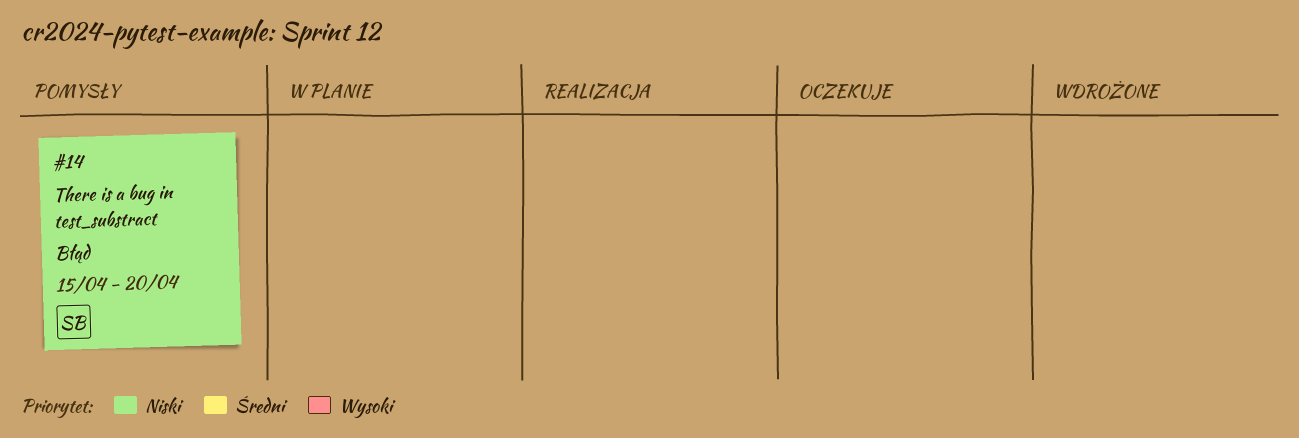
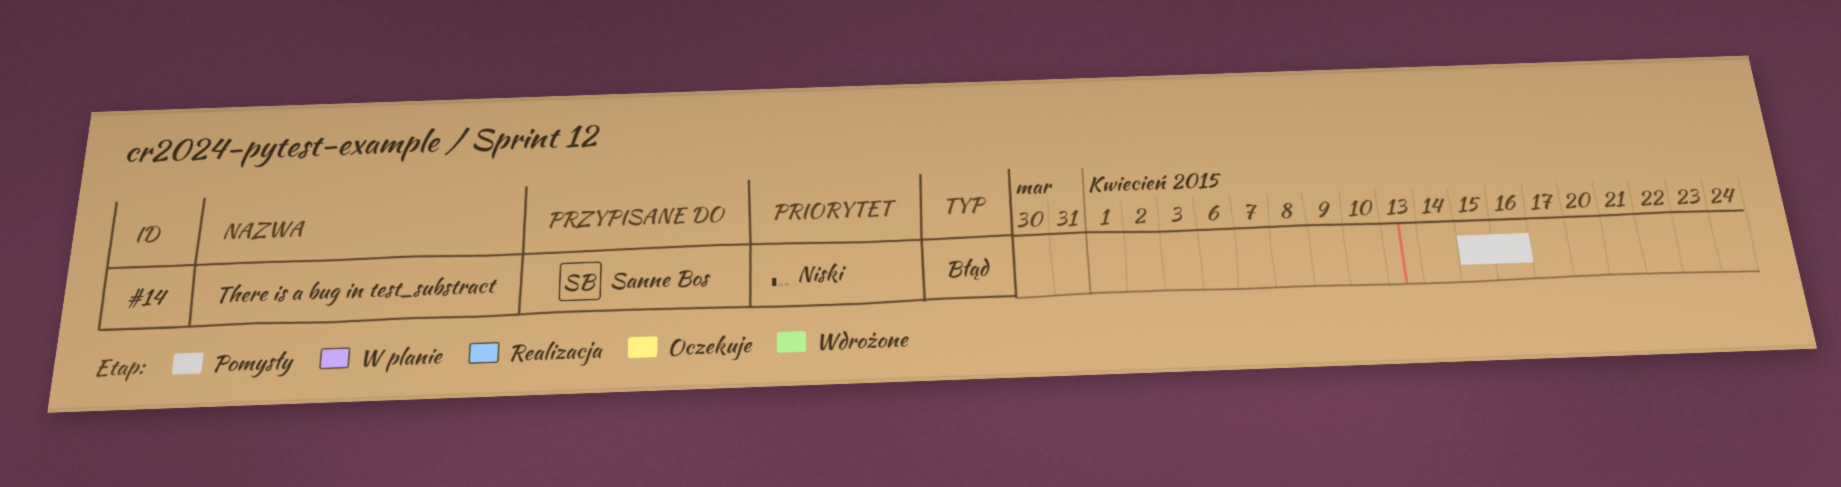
#14, due: Apr 20 -> Apr 16

